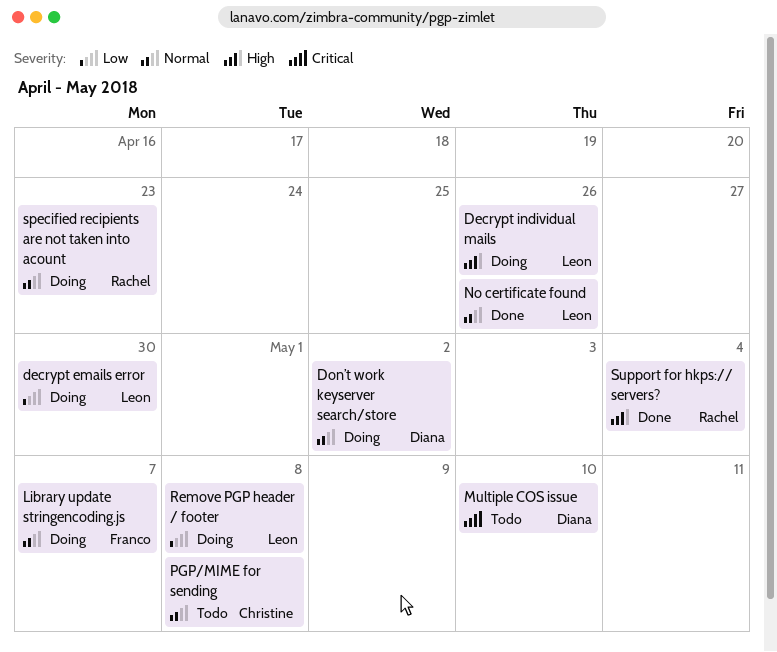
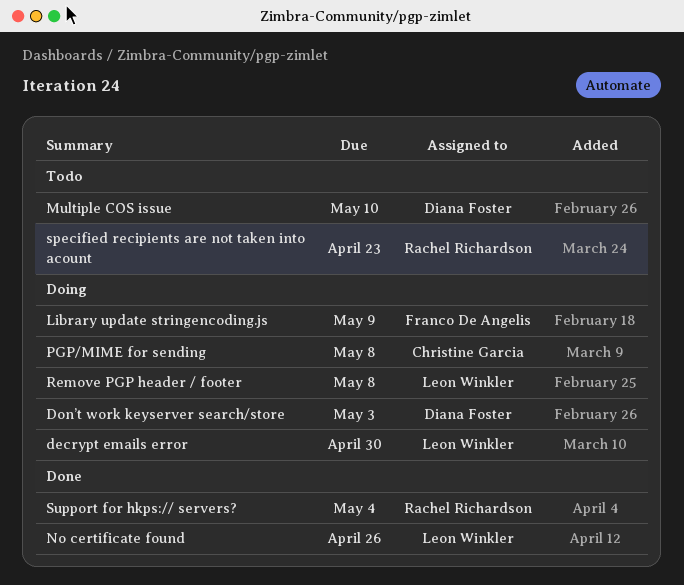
Decrypt individual mails: present -> none
Don’t work keyserver search/store, due: May 2 -> May 3
Library update stringencoding.js, due: May 7 -> May 9
PGP/MIME for sending, status: Todo -> Doing
specified recipients are not taken into acount, status: Doing -> Todo

